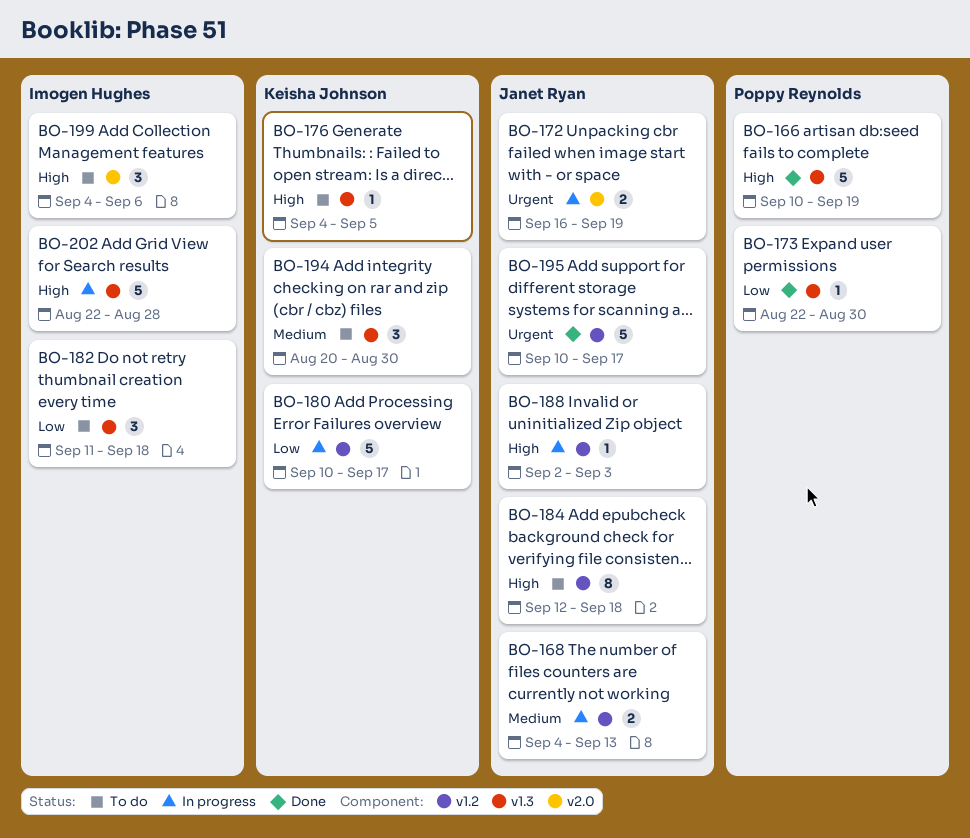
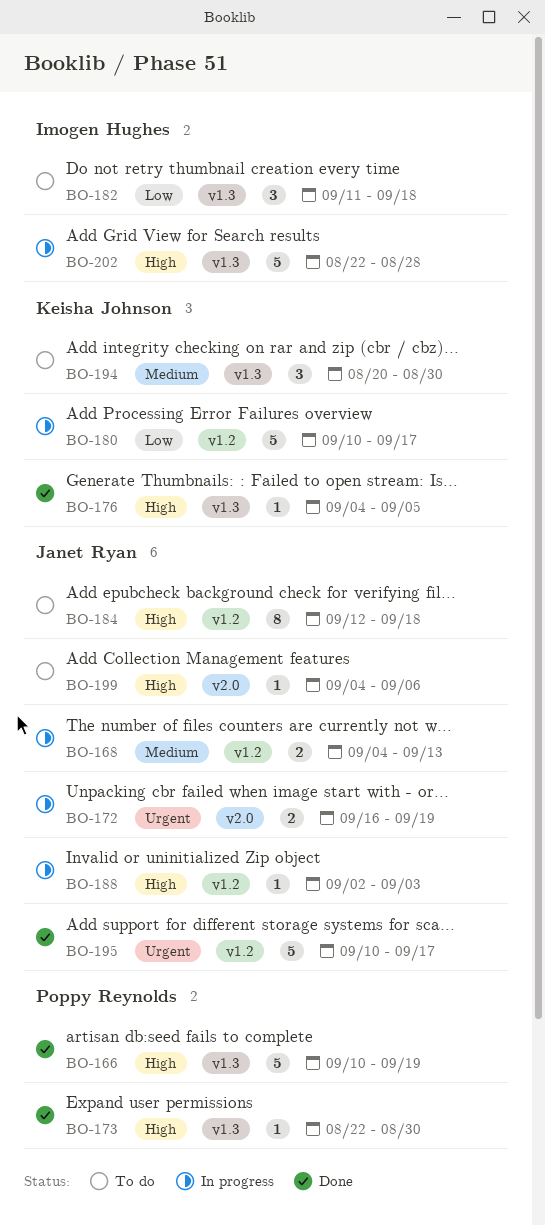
BO-173, priority: Low -> High
BO-176, status: To do -> Done
BO-199, owner: Imogen Hughes -> Janet Ryan
BO-199, estimate: 3 -> 1

